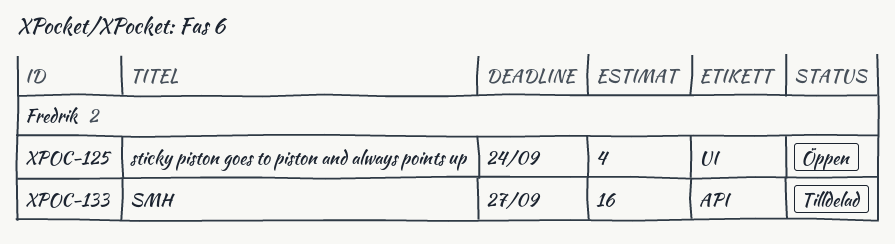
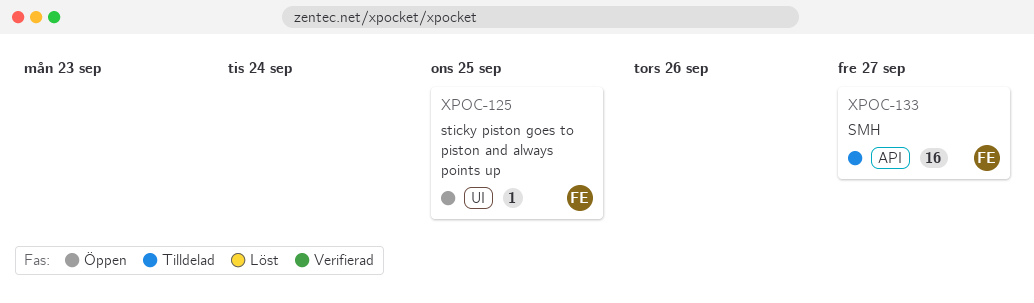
XPOC-125, estimate: 4 -> 1
XPOC-125, due: Sep 24 -> Sep 25

